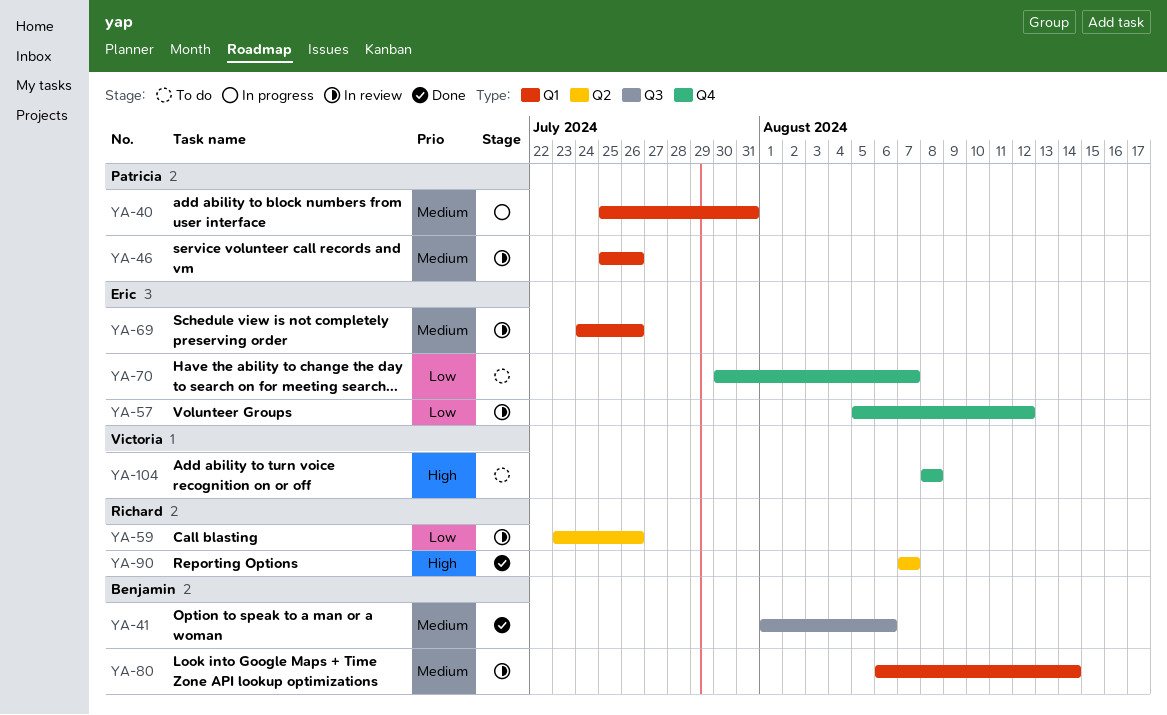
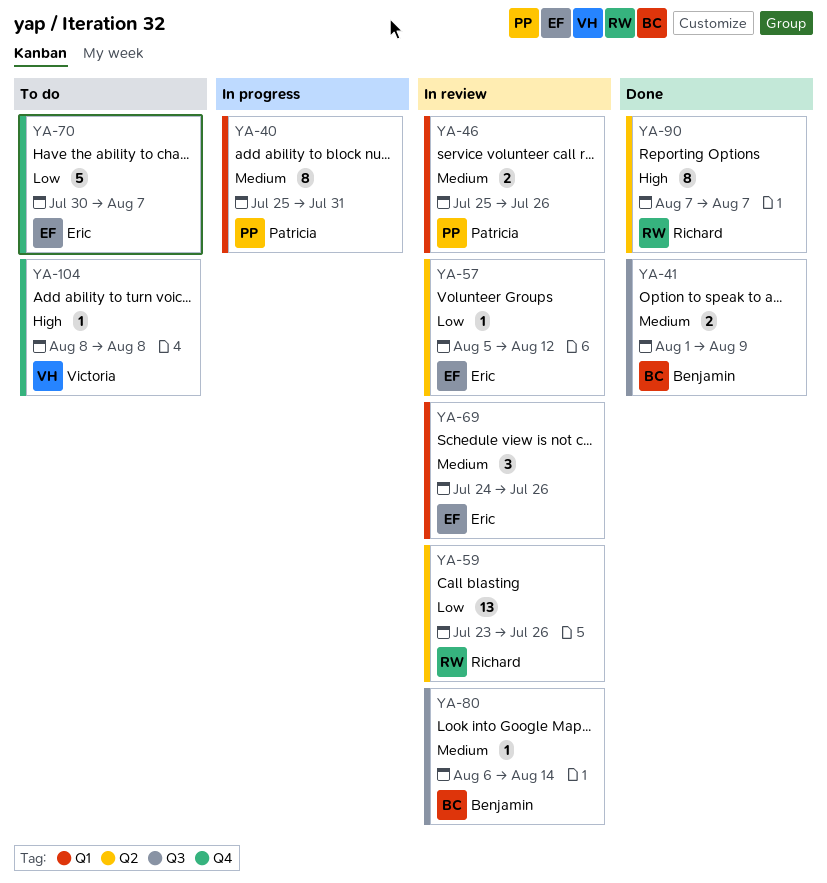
YA-41, due: Aug 6 -> Aug 9
YA-57, label: Q4 -> Q2
YA-80, label: Q1 -> Q3

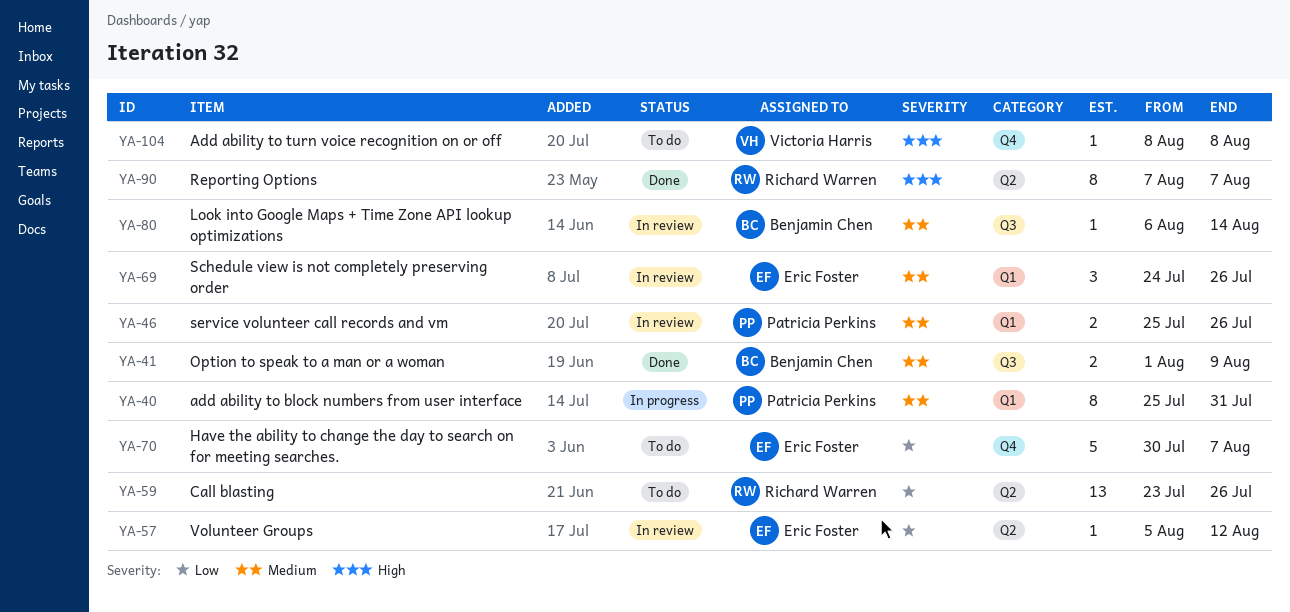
YA-59, status: In review -> To do

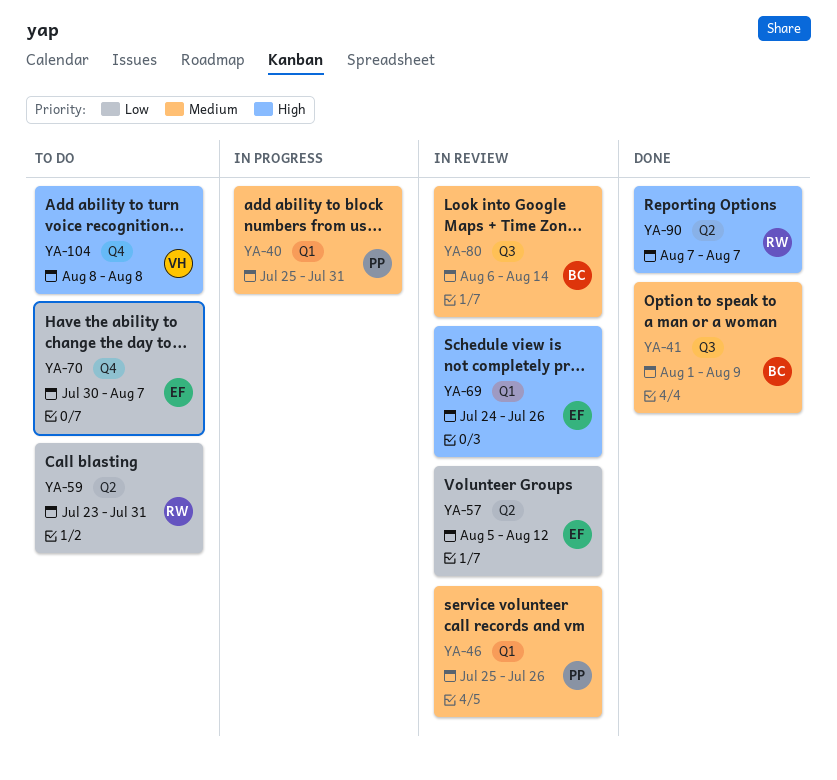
YA-59, due: Jul 26 -> Jul 31
YA-69, priority: Medium -> High

